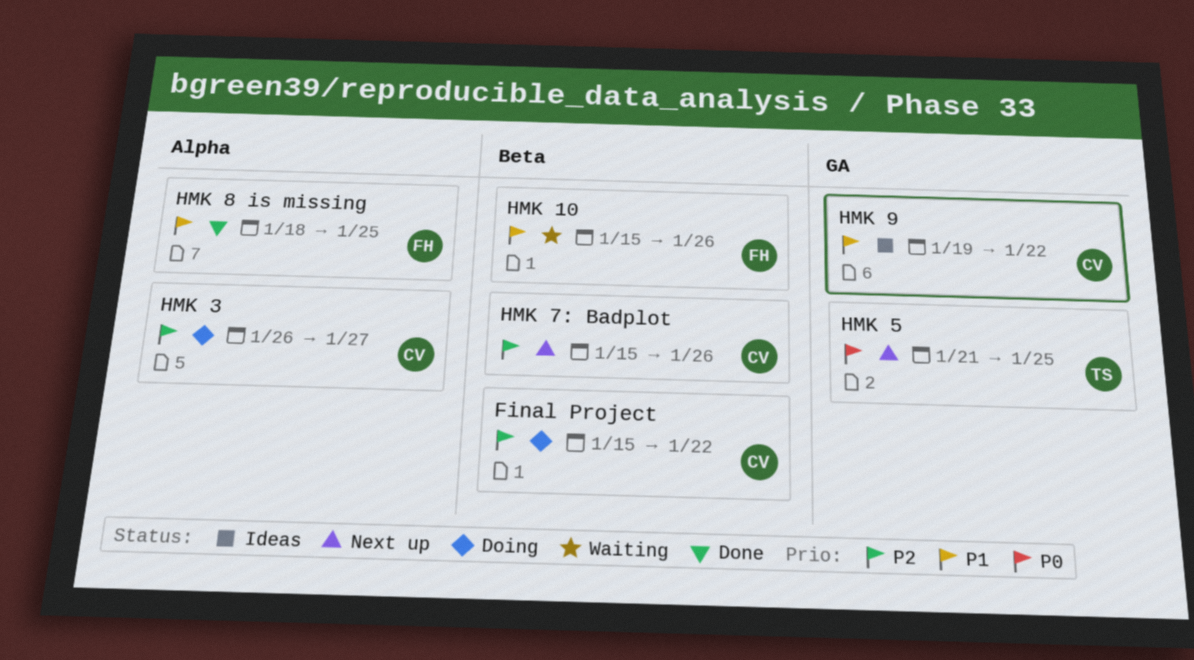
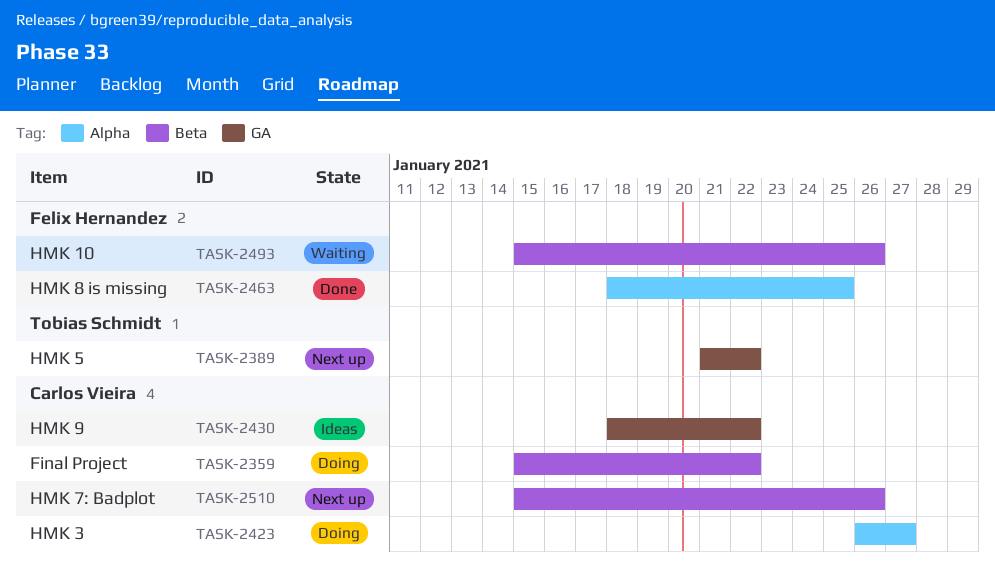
HMK 5, due: Jan 25 -> Jan 22
HMK 9, start: Jan 19 -> Jan 18

